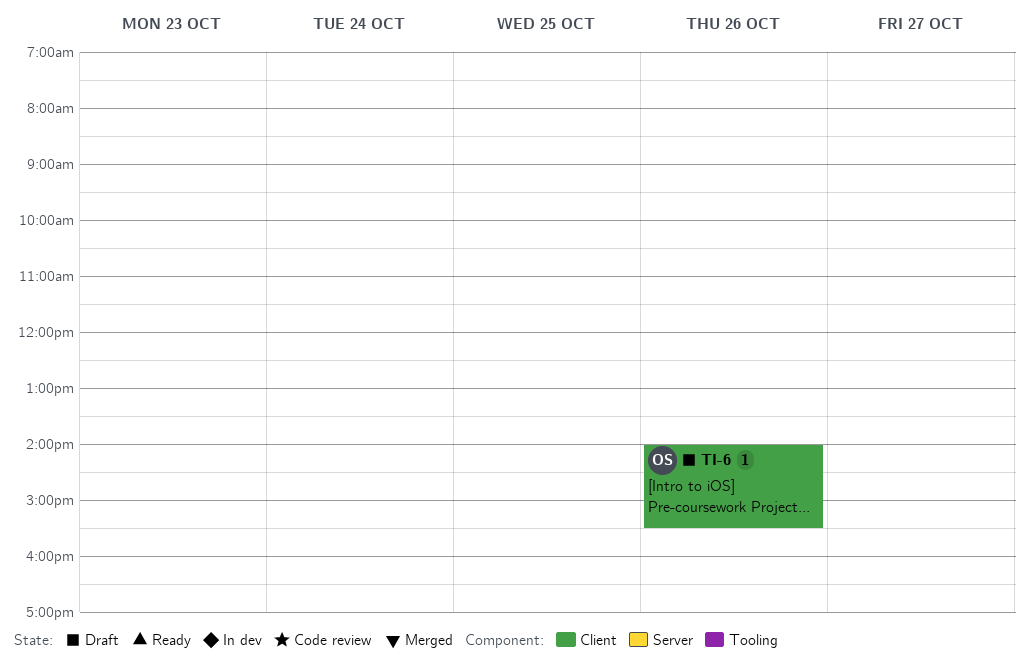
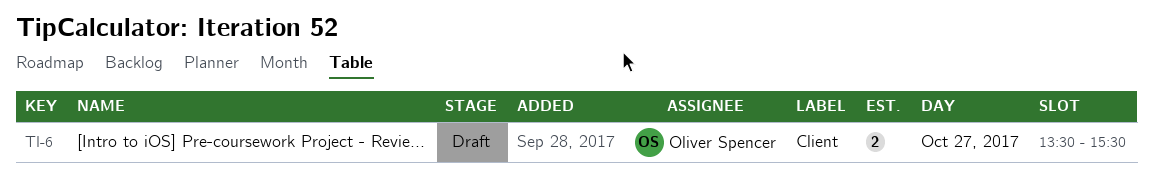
TI-6, estimate: 1 -> 2
TI-6, day: Oct 26 -> Oct 27
TI-6, begins: 14:00 -> 13:30

